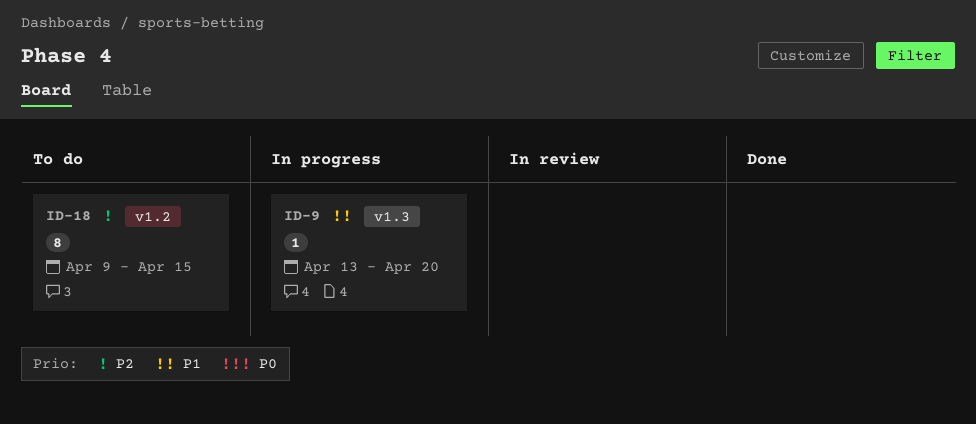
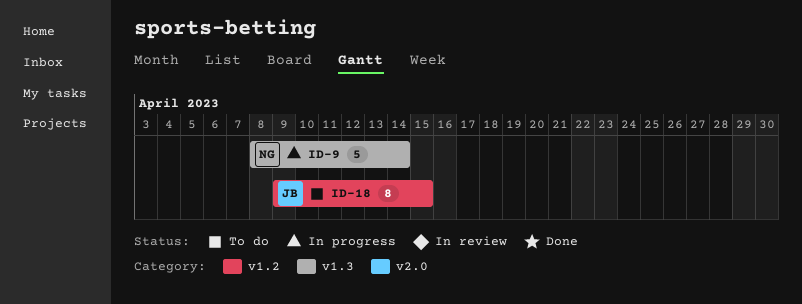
ID-9, estimate: 1 -> 5
ID-9, start: Apr 13 -> Apr 8
ID-9, due: Apr 20 -> Apr 14

